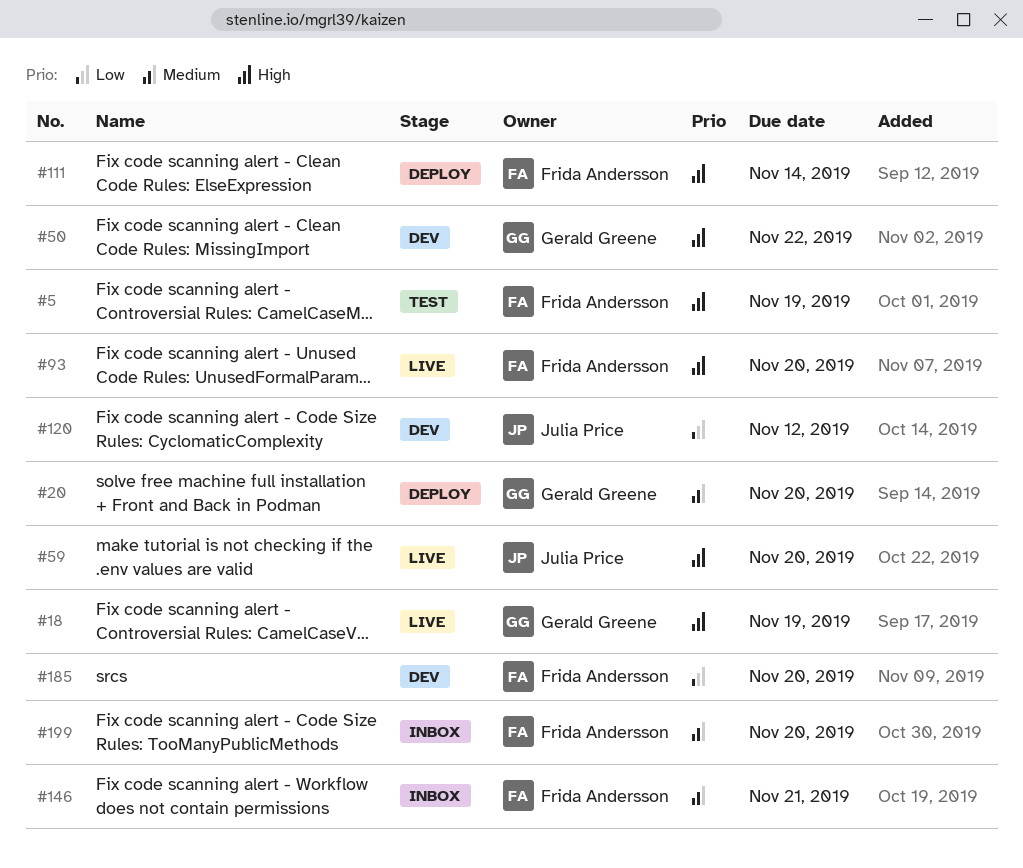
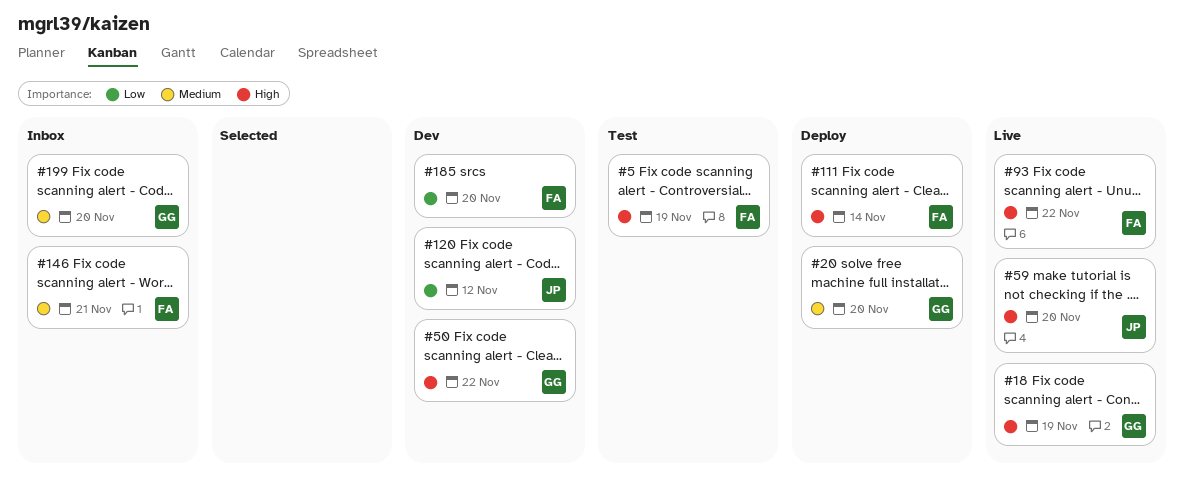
#93, due: Nov 20 -> Nov 22
#199, owner: Frida Andersson -> Gerald Greene

